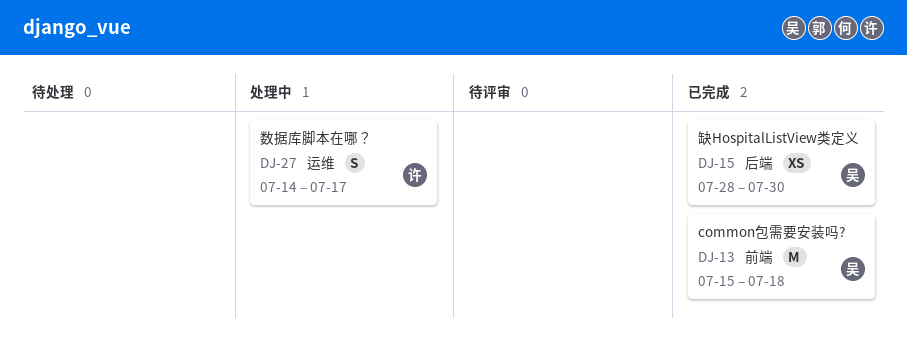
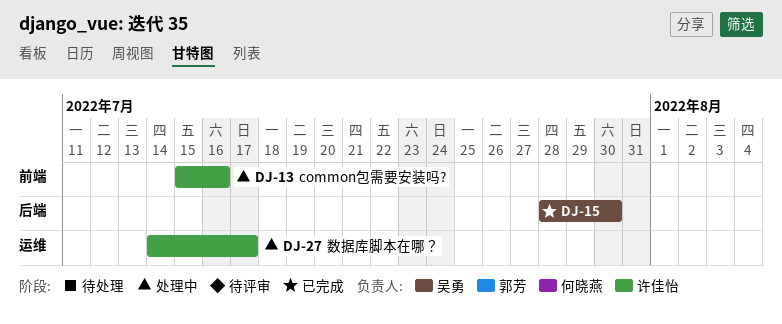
DJ-13, status: 已完成 -> 处理中
DJ-13, owner: 吴勇 -> 许佳怡
DJ-13, due: Jul 18 -> Jul 16

